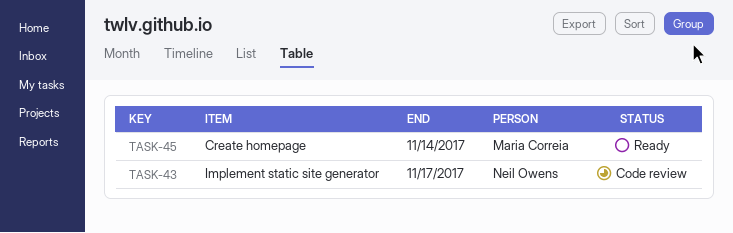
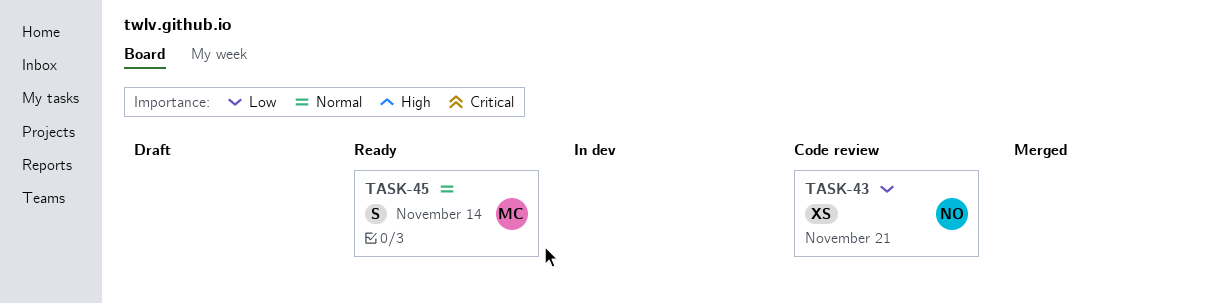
TASK-43, due: Nov 17 -> Nov 21

